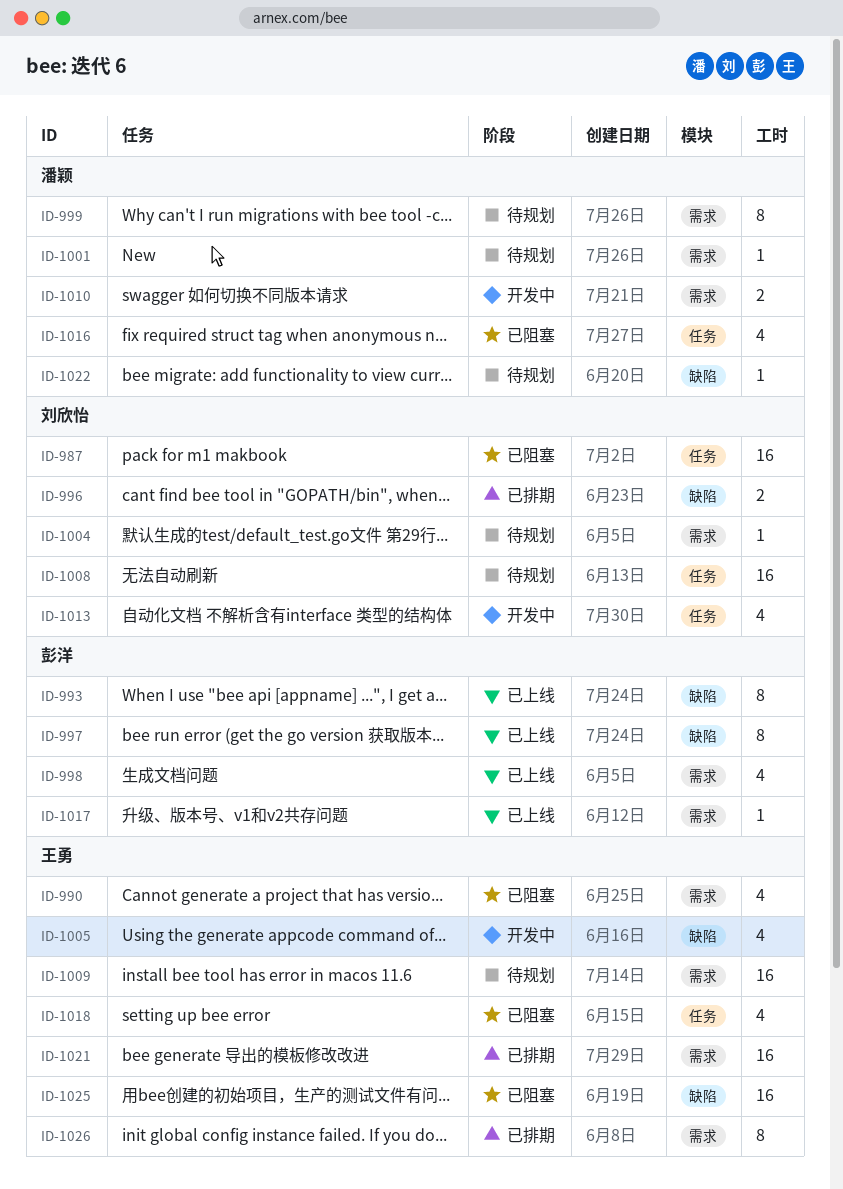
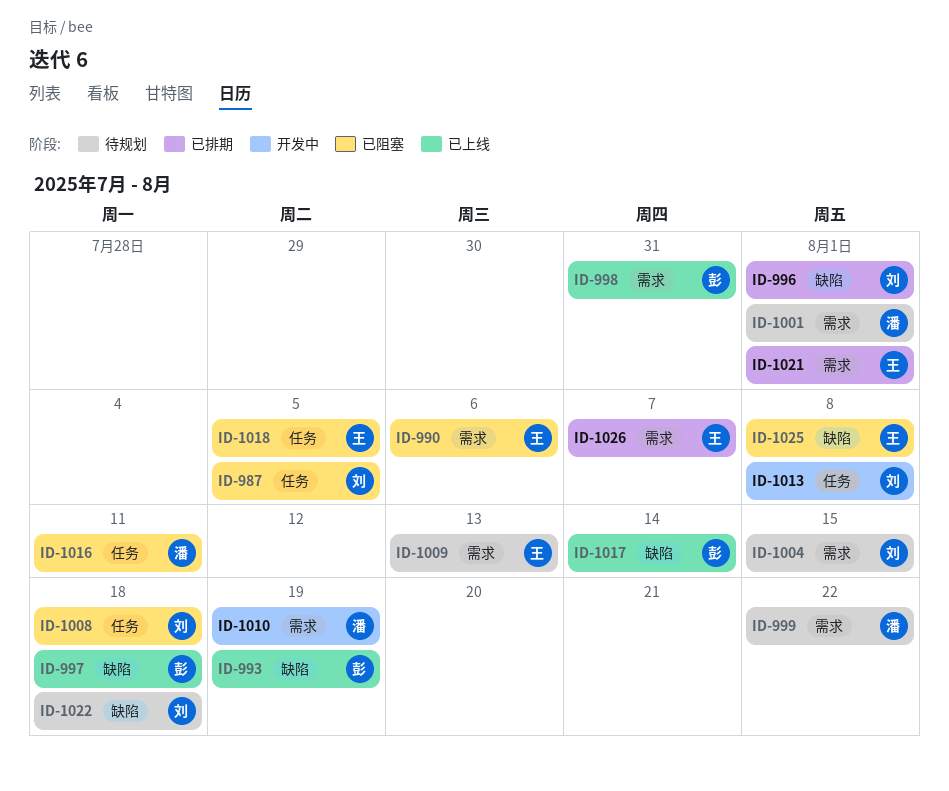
ID-1005: present -> none
ID-1008, status: 待规划 -> 已阻塞
ID-1017, label: 需求 -> 缺陷
ID-1022, owner: 潘颖 -> 刘欣怡

